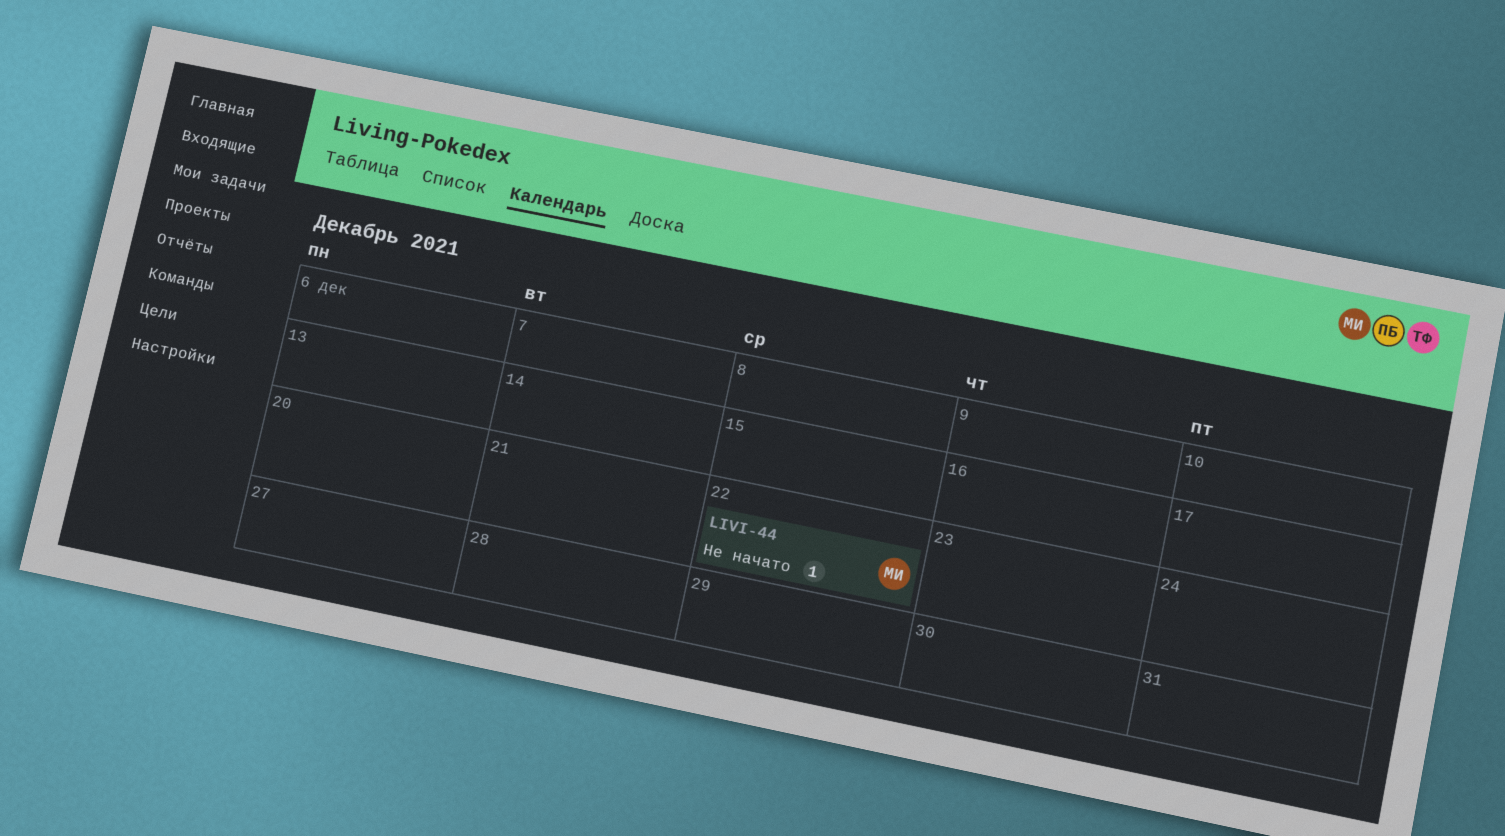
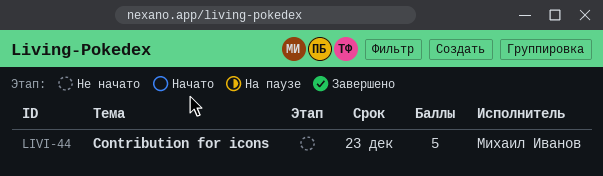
LIVI-44, estimate: 1 -> 5
LIVI-44, due: Dec 22 -> Dec 23

